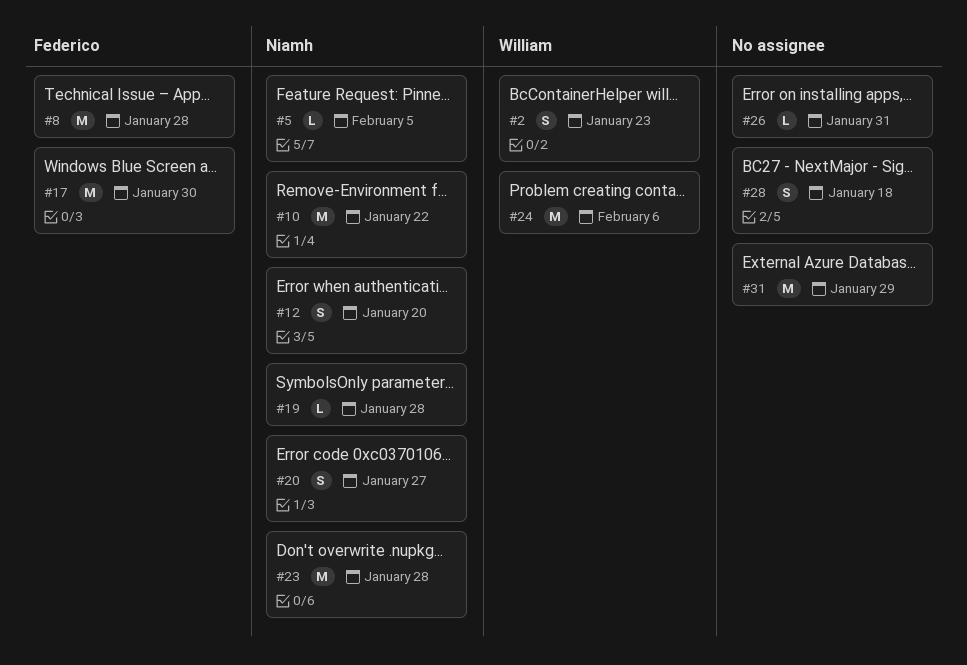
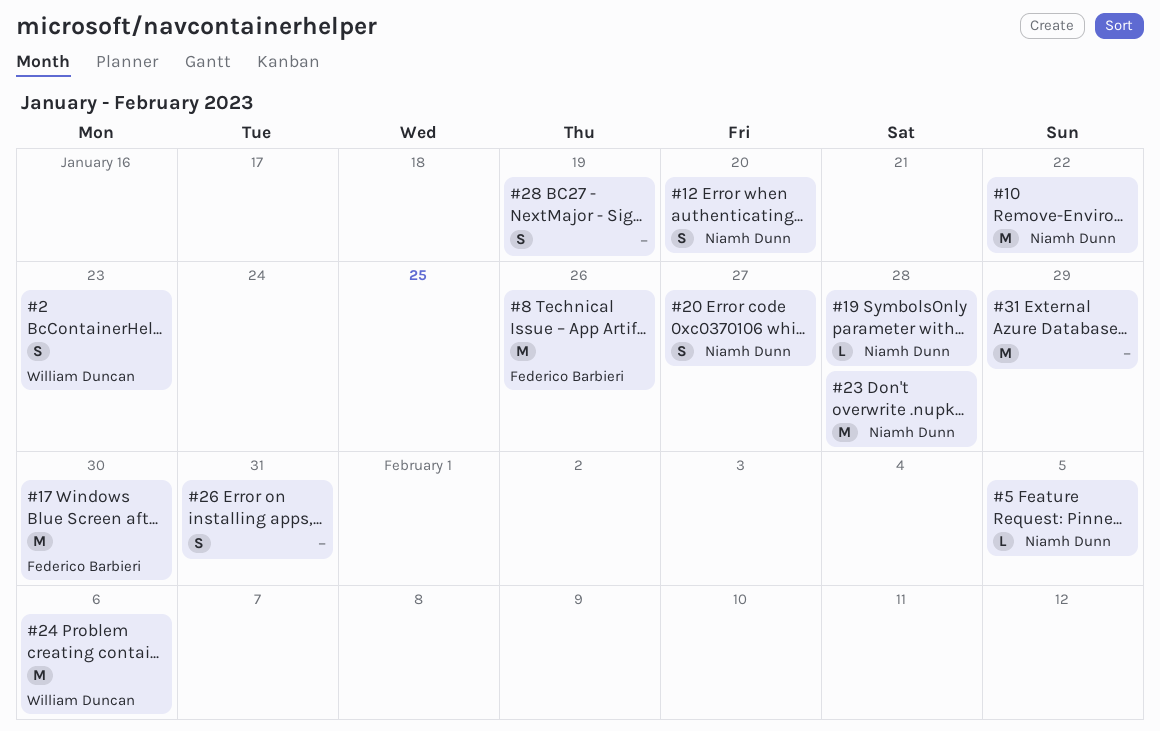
#8, due: Jan 28 -> Jan 26
#26, estimate: L -> S
#28, due: Jan 18 -> Jan 19

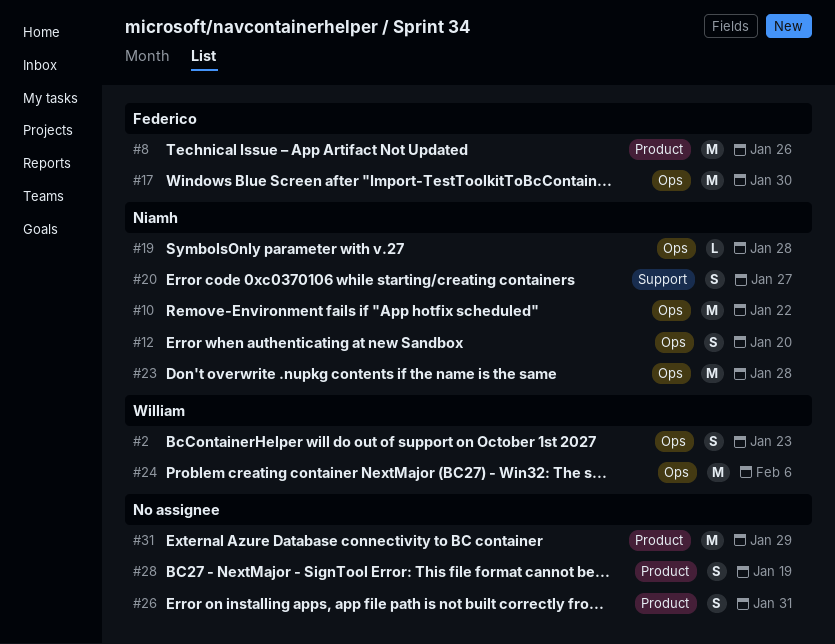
#5: present -> none

